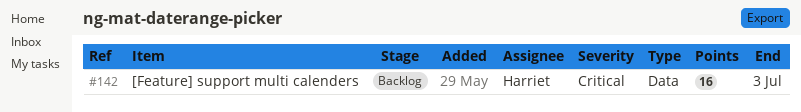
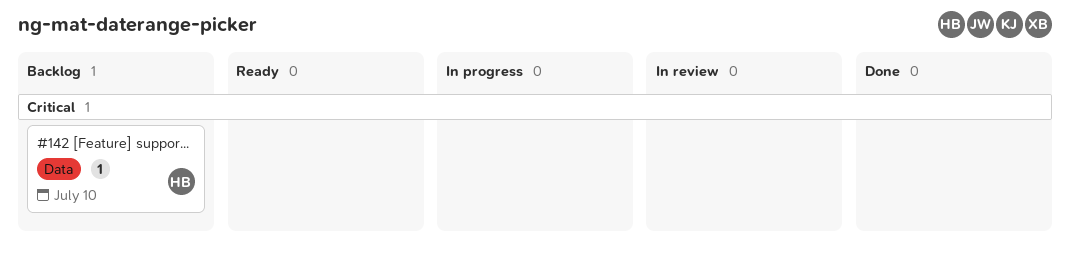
#142, estimate: 16 -> 1
#142, due: Jul 3 -> Jul 10

